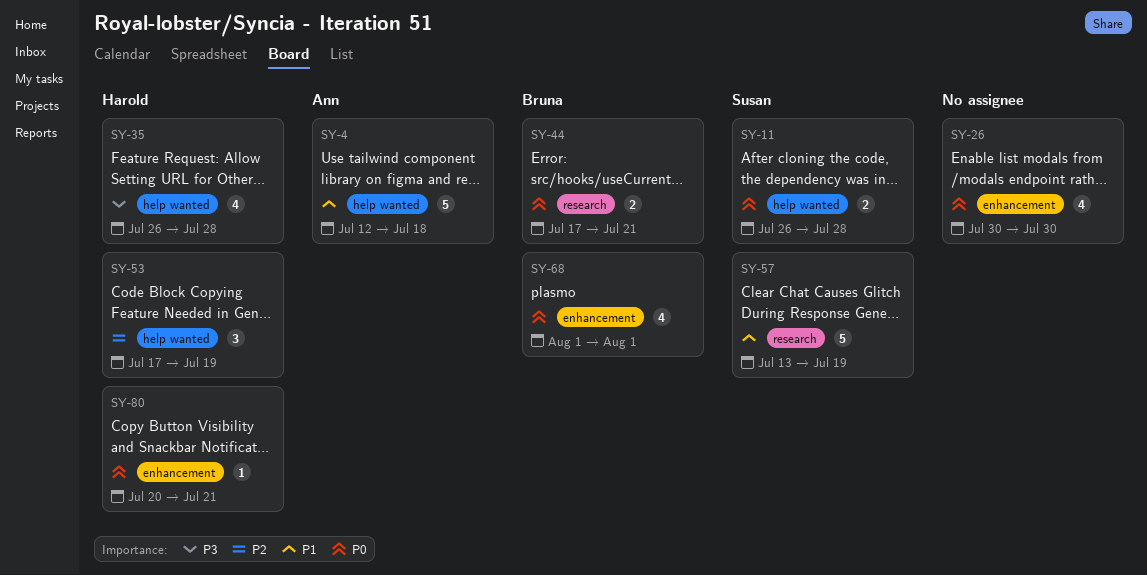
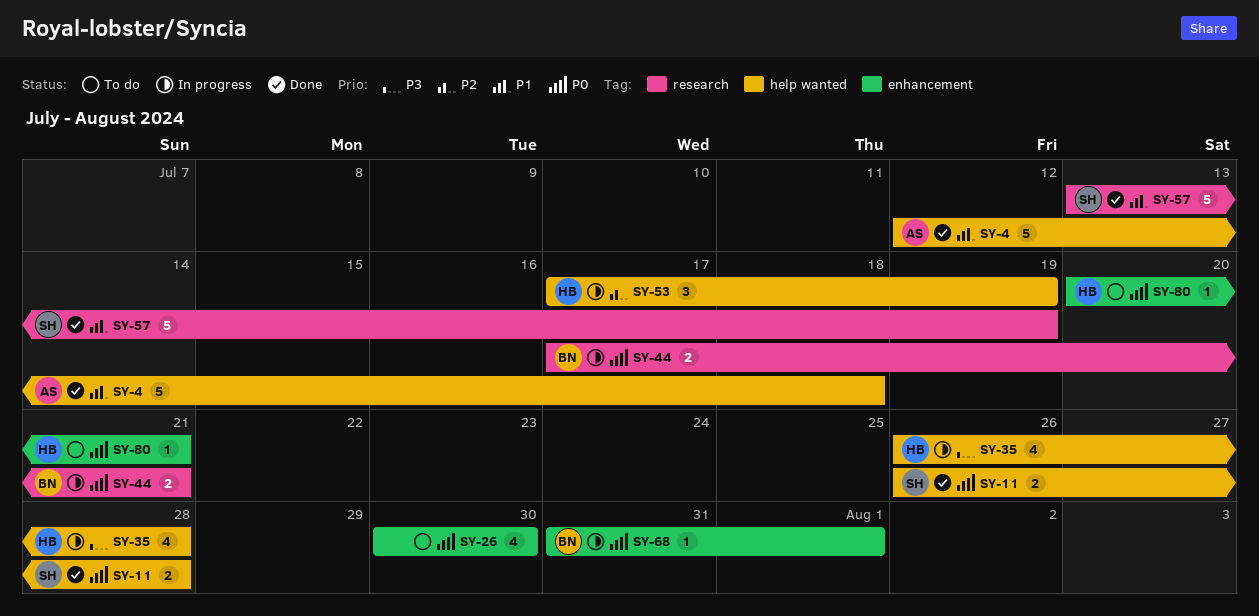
SY-68, estimate: 4 -> 1
SY-68, start: Aug 1 -> Jul 31

